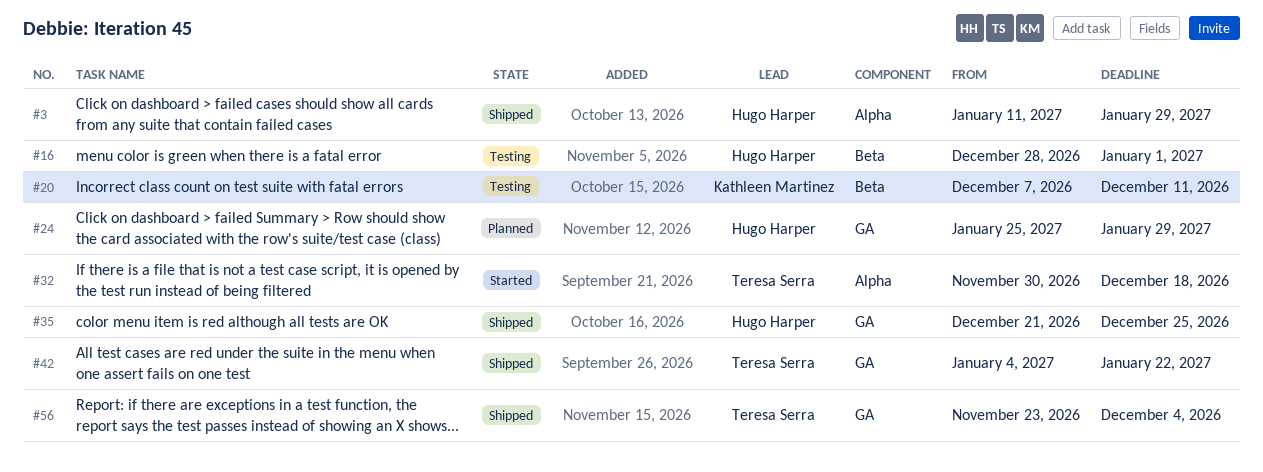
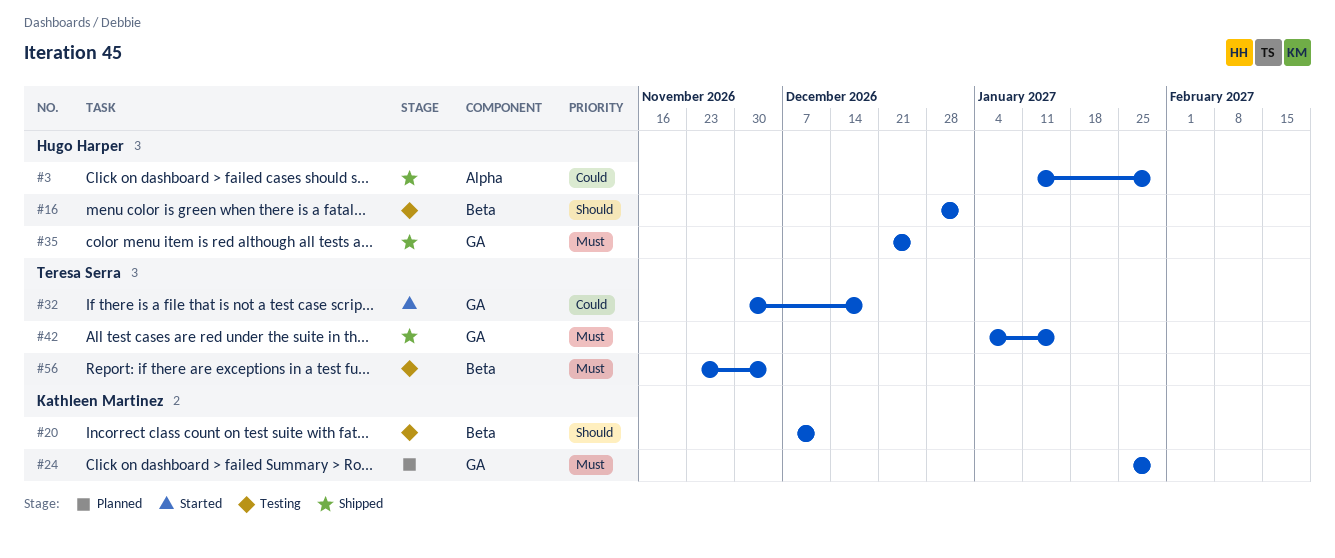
#24, owner: Hugo Harper -> Kathleen Martinez
#32, label: Alpha -> GA
#42, due: Jan 22 -> Jan 15
#56, status: Shipped -> Testing
#56, label: GA -> Beta

